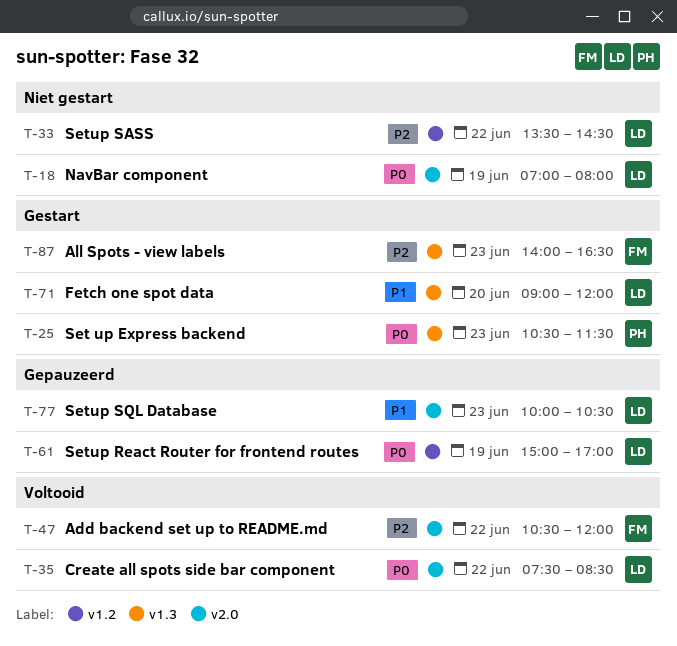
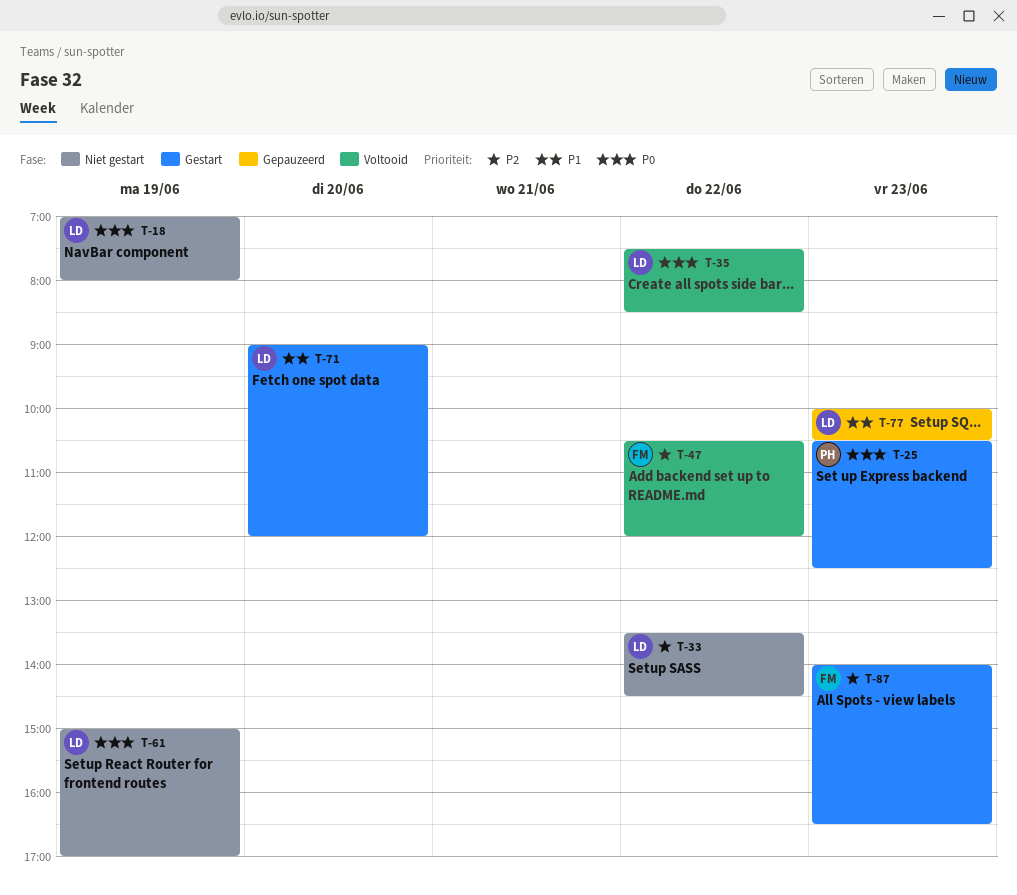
T-25, ends: 11:30 -> 12:30
T-61, status: Gepauzeerd -> Niet gestart

